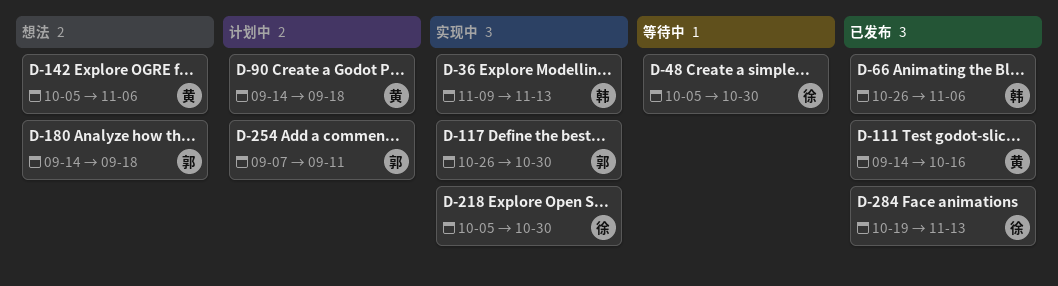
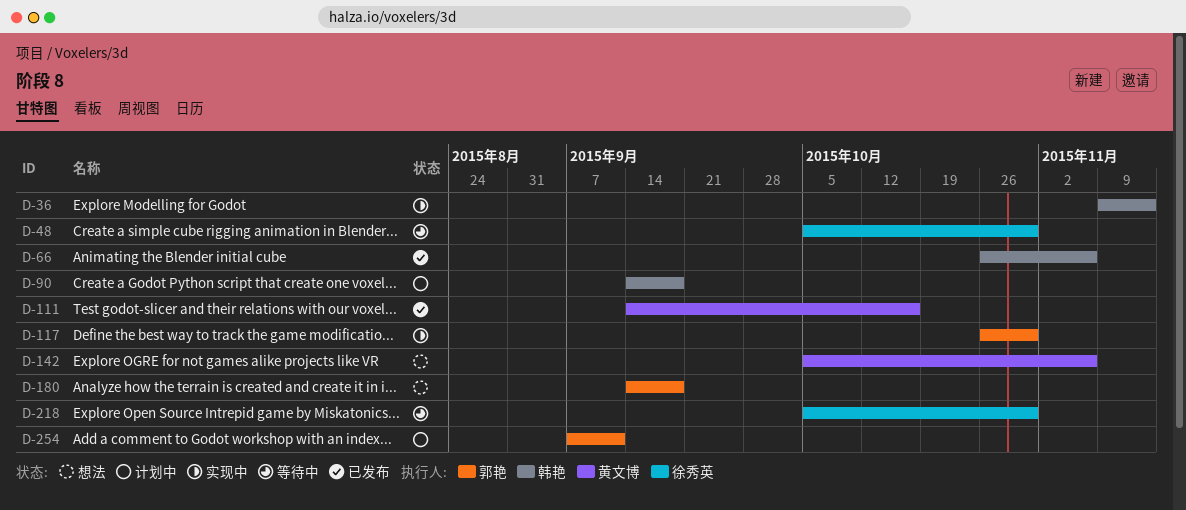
D-90, owner: 黄文博 -> 韩艳
D-218, status: 实现中 -> 等待中
D-284: present -> none

